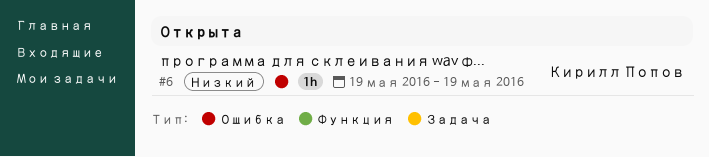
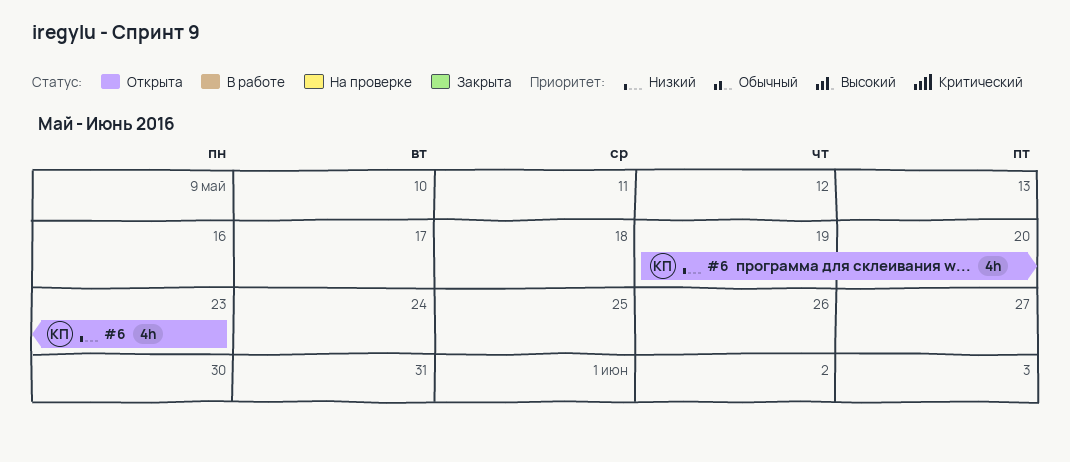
#6, estimate: 1h -> 4h
#6, due: May 19 -> May 23

